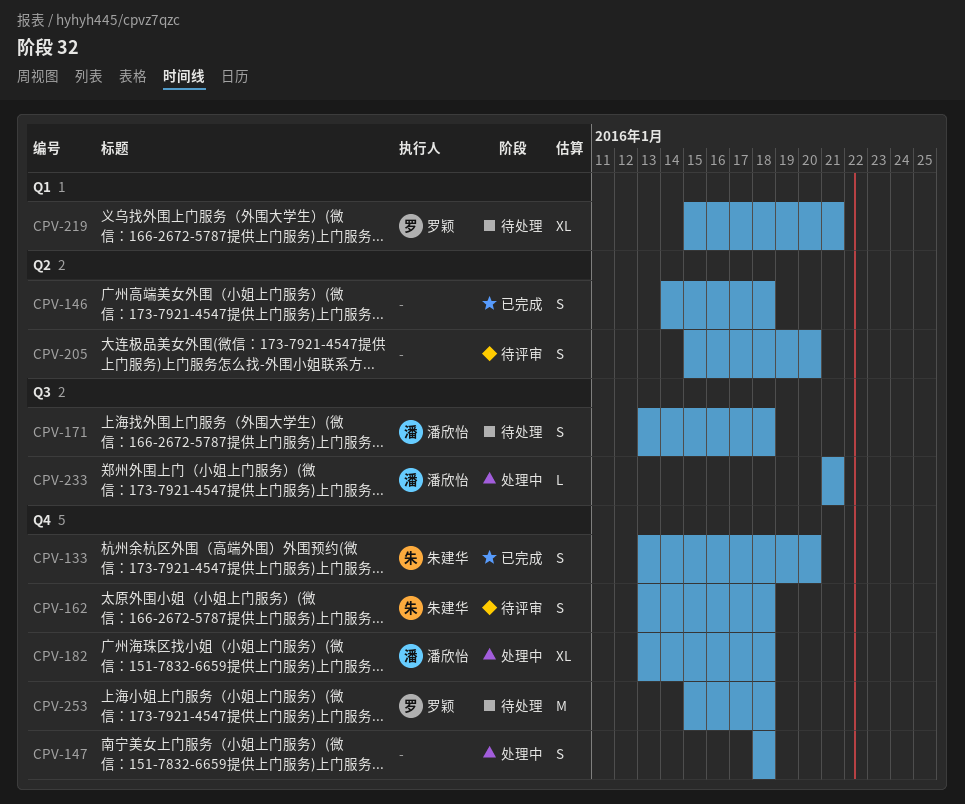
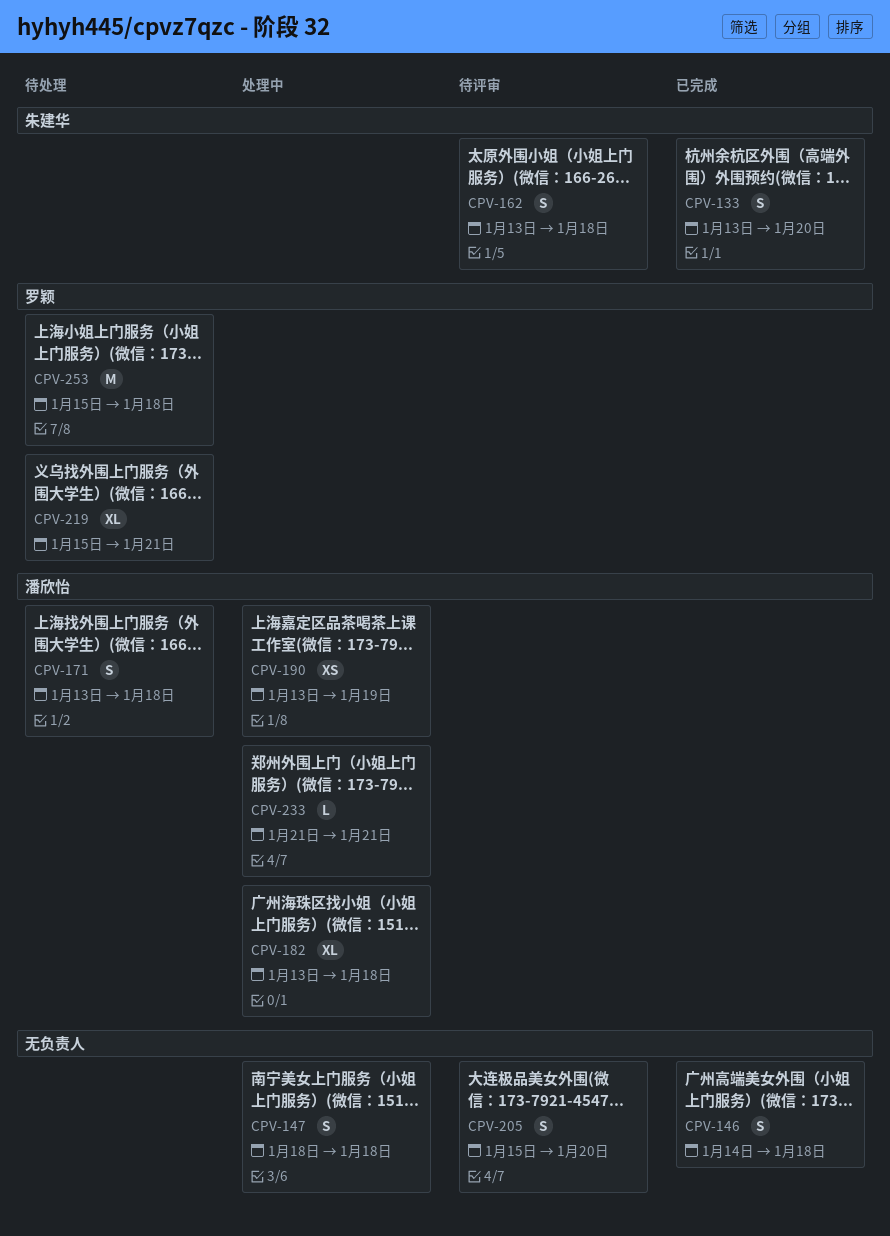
CPV-190: none -> present

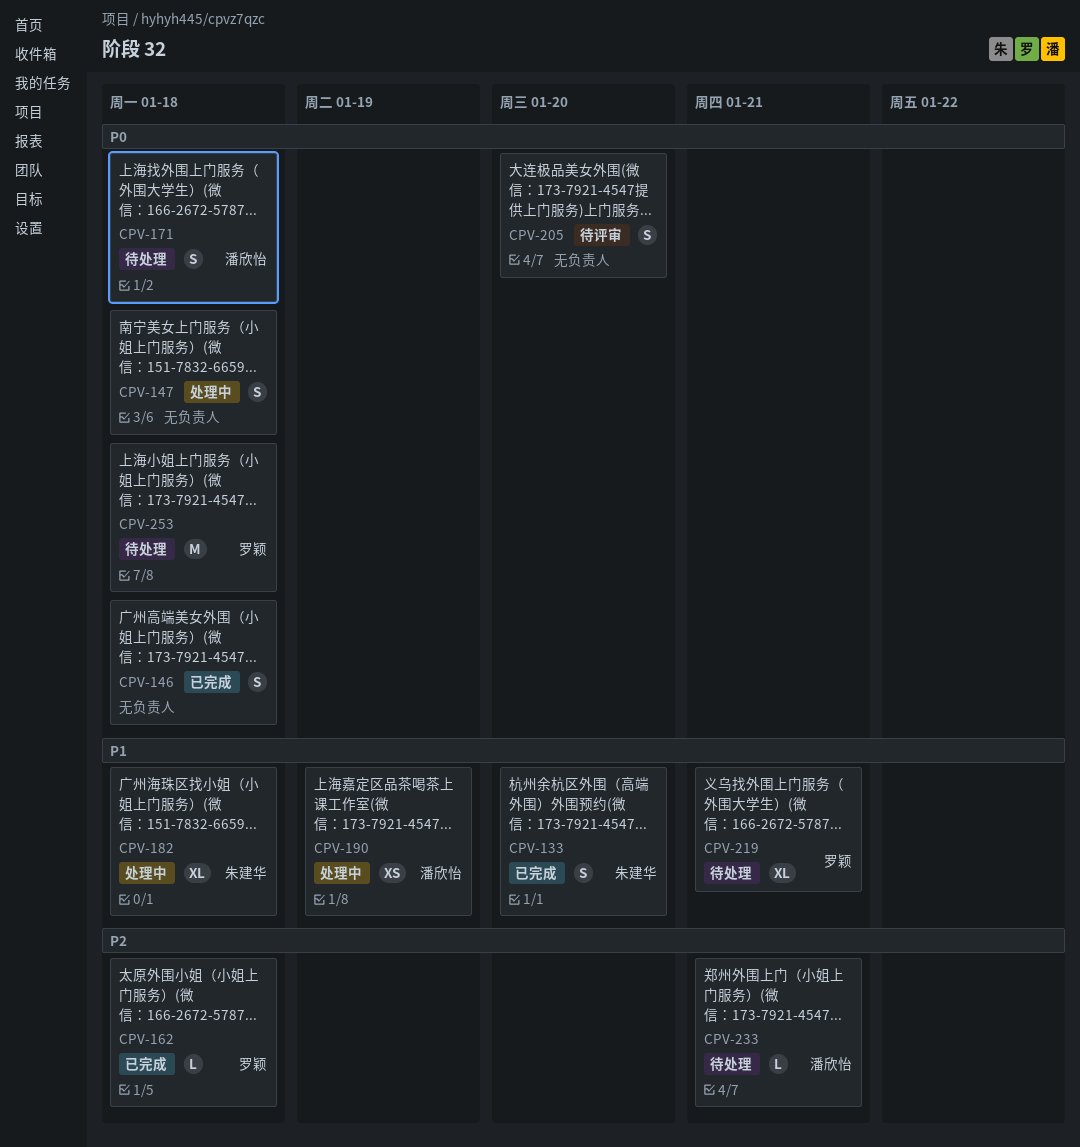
CPV-162, status: 待评审 -> 已完成
CPV-162, owner: 朱建华 -> 罗颖
CPV-162, estimate: S -> L
CPV-182, owner: 潘欣怡 -> 朱建华
CPV-233, status: 处理中 -> 待处理

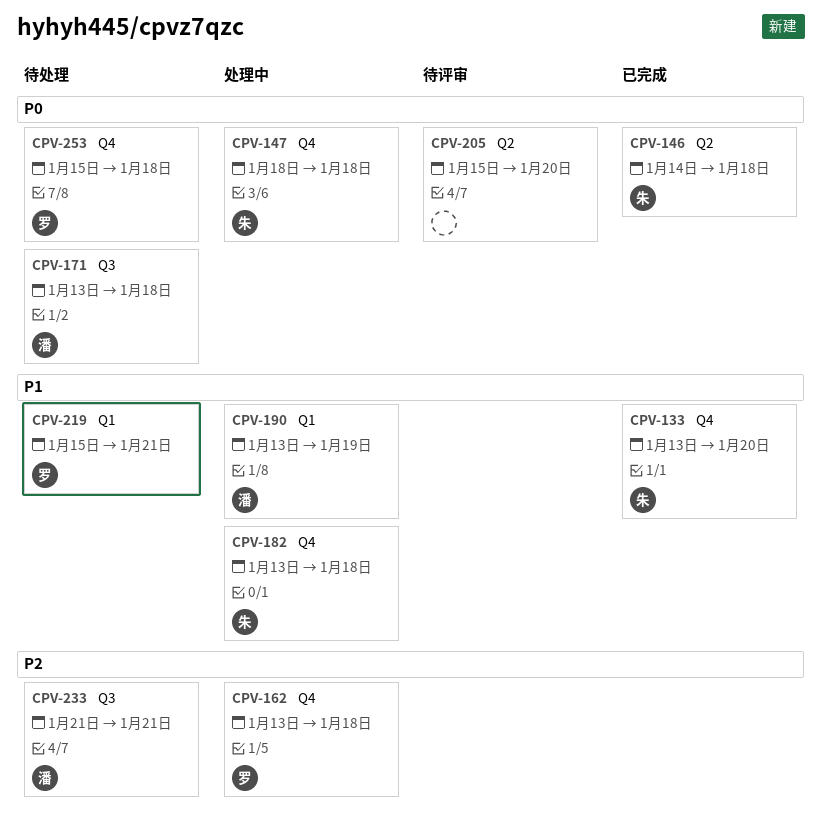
CPV-146, owner: none -> 朱建华
CPV-147, owner: none -> 朱建华
CPV-162, status: 已完成 -> 处理中

